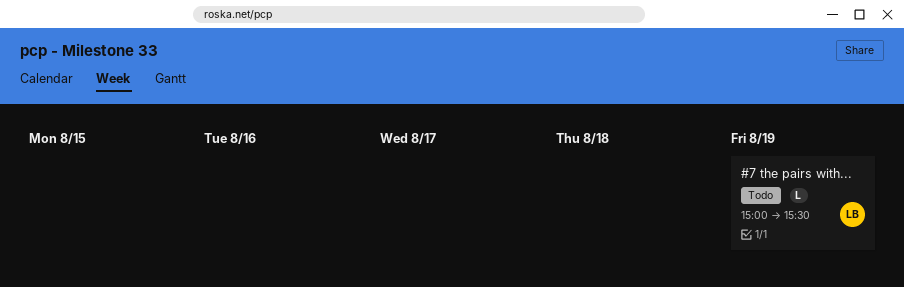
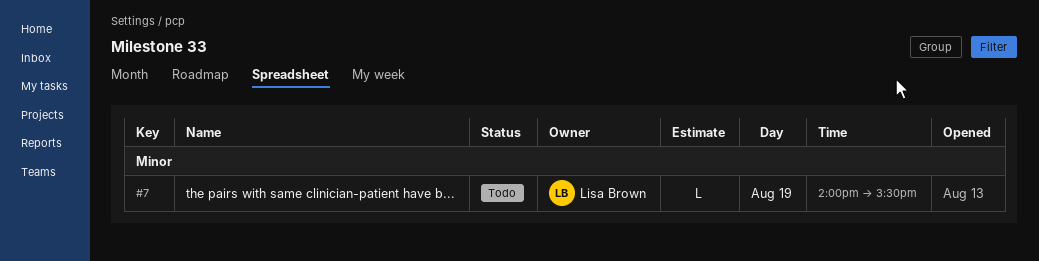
#7, begins: 15:00 -> 14:00

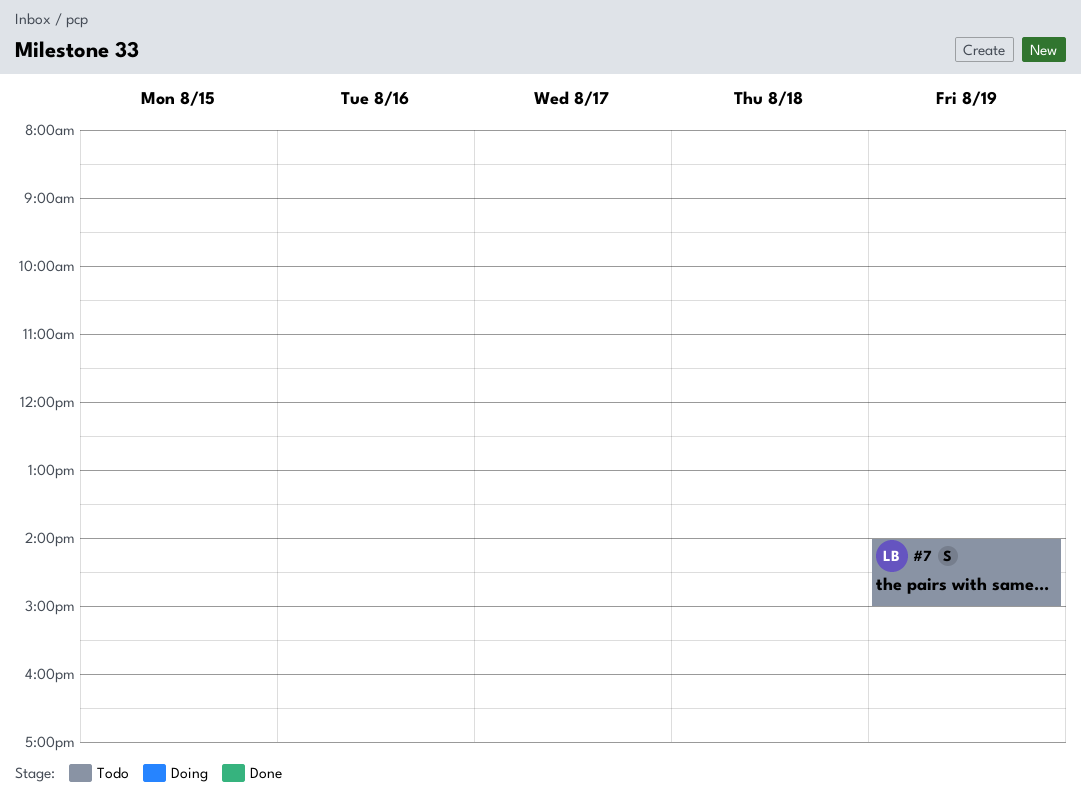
#7, estimate: L -> S
#7, ends: 15:30 -> 15:00

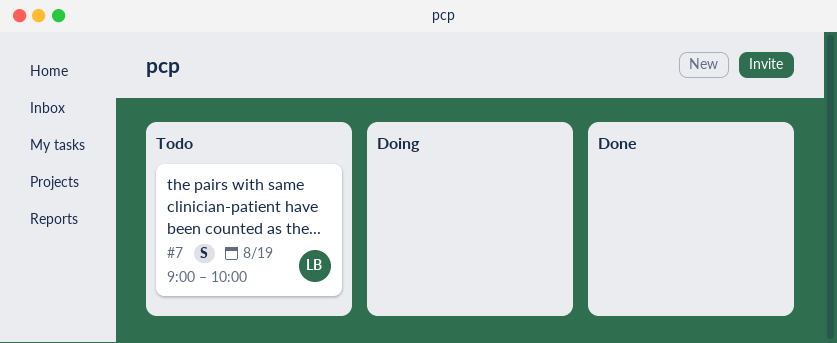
#7, begins: 14:00 -> 09:00
#7, ends: 15:00 -> 10:00

